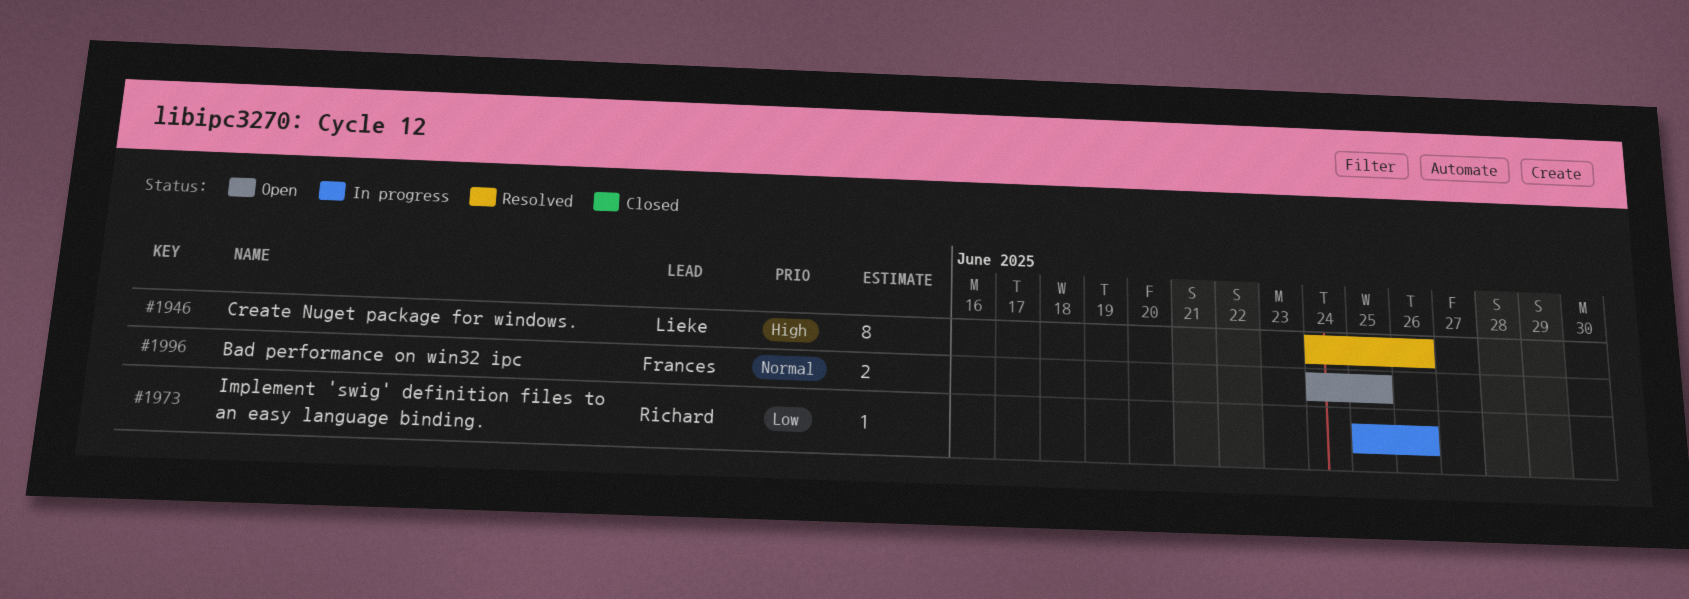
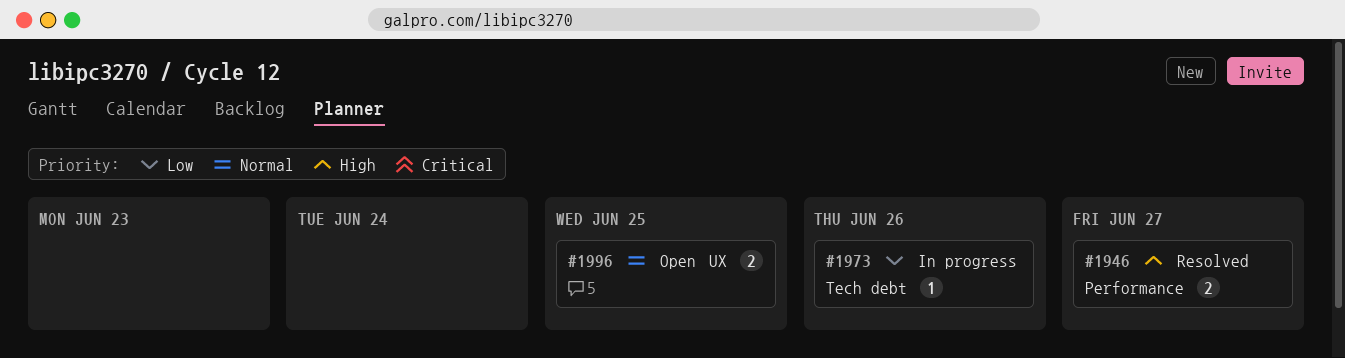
#1946, estimate: 8 -> 2
#1946, due: Jun 26 -> Jun 27

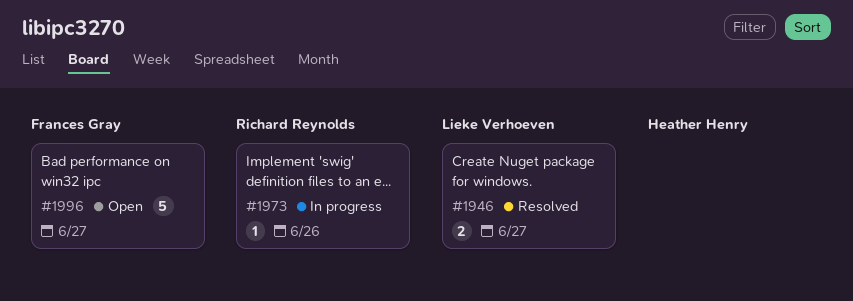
#1996, estimate: 2 -> 5
#1996, due: Jun 25 -> Jun 27

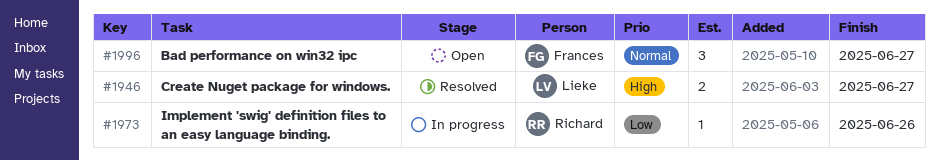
#1996, estimate: 5 -> 3

